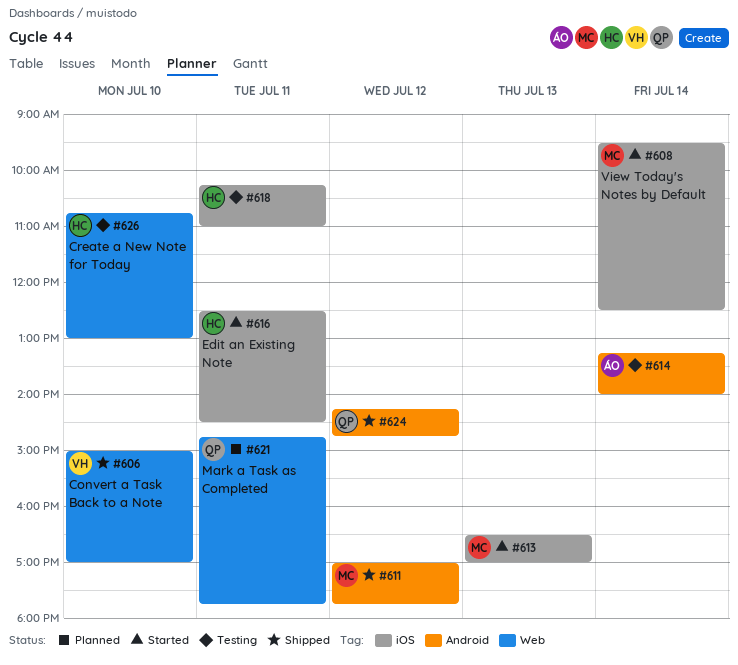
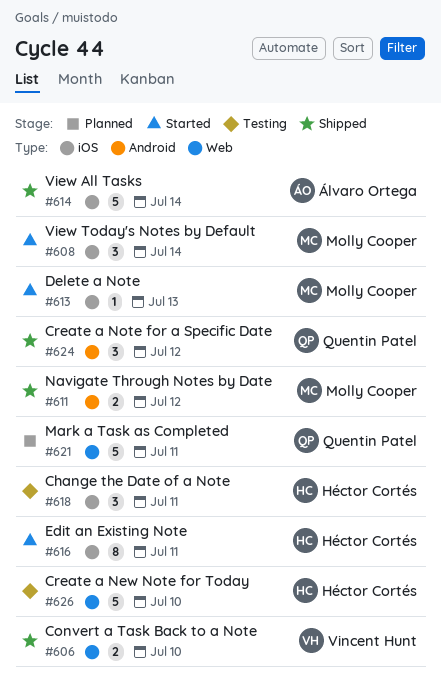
#614, status: Testing -> Shipped
#614, label: Android -> iOS

